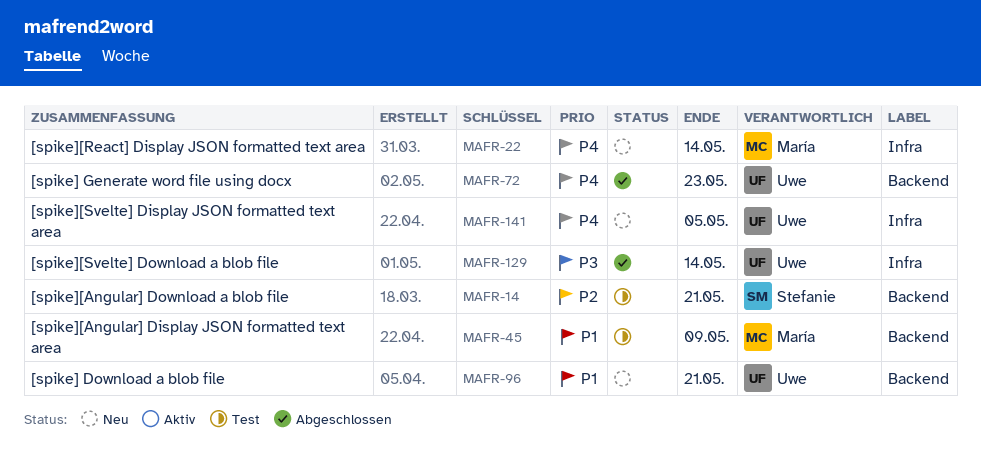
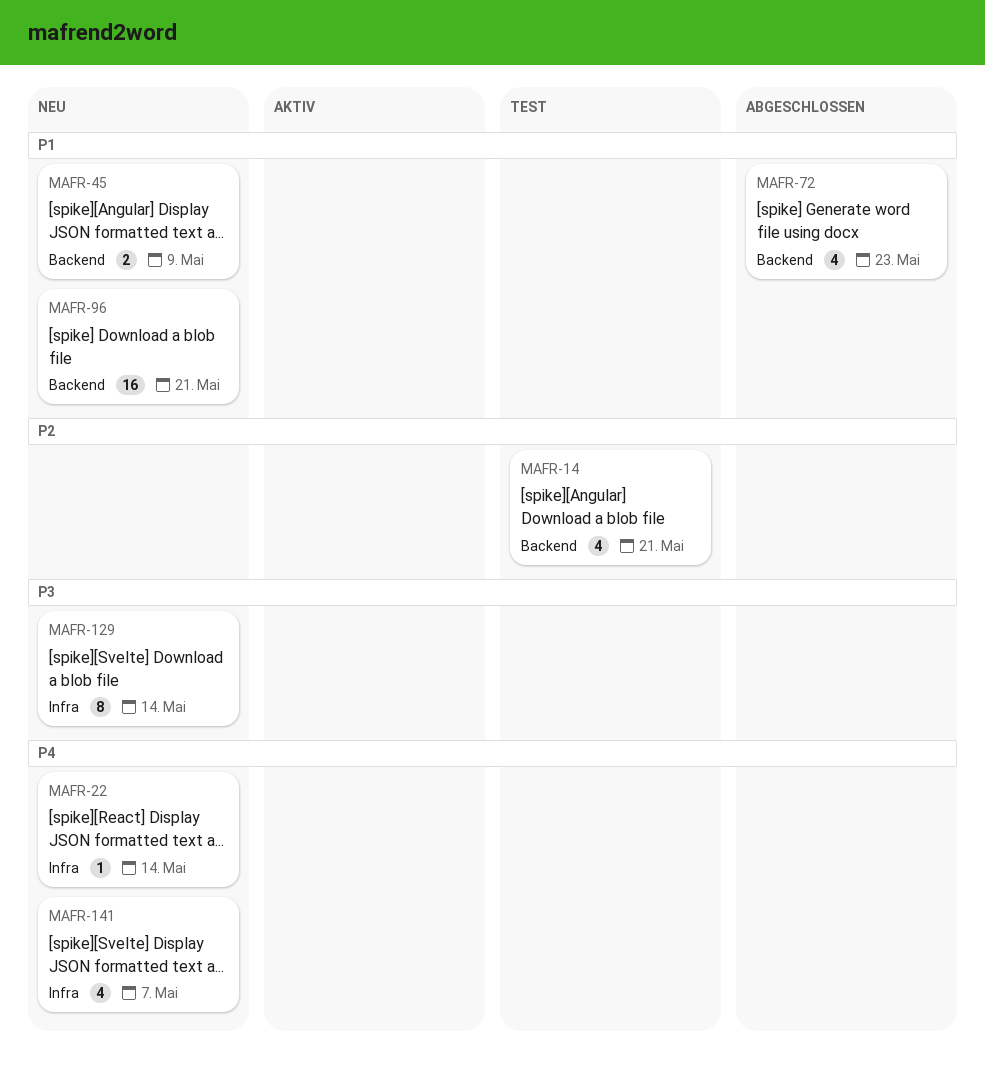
MAFR-45, status: Test -> Neu
MAFR-72, priority: P4 -> P1
MAFR-129, status: Abgeschlossen -> Neu
MAFR-141, due: May 5 -> May 7

